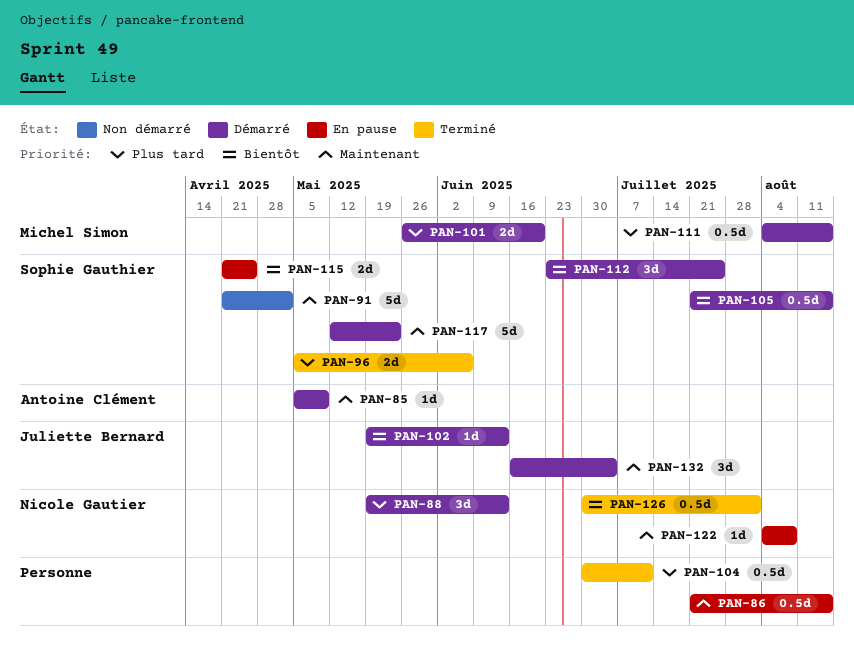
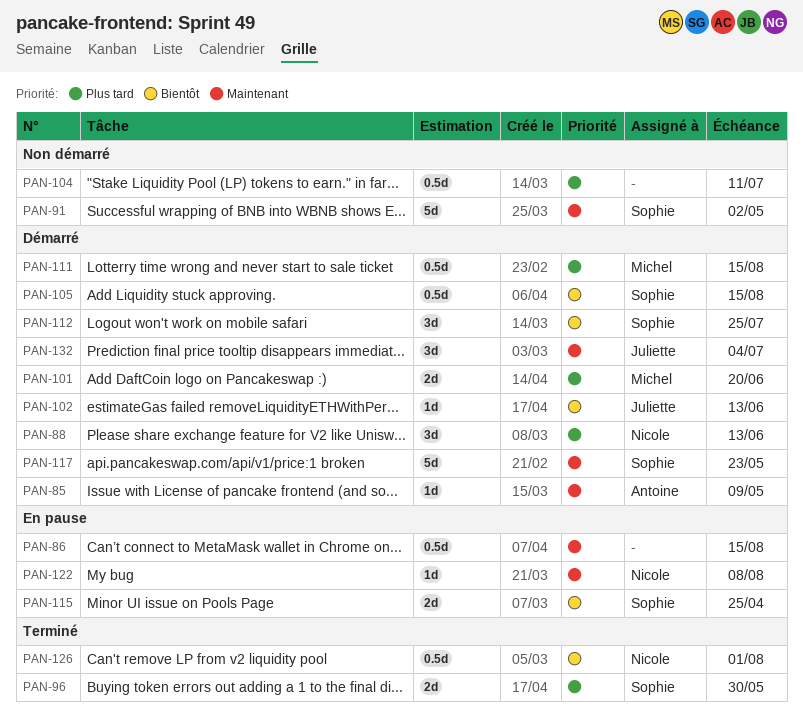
PAN-96, due: Jun 6 -> May 30
PAN-104, status: Terminé -> Non démarré

